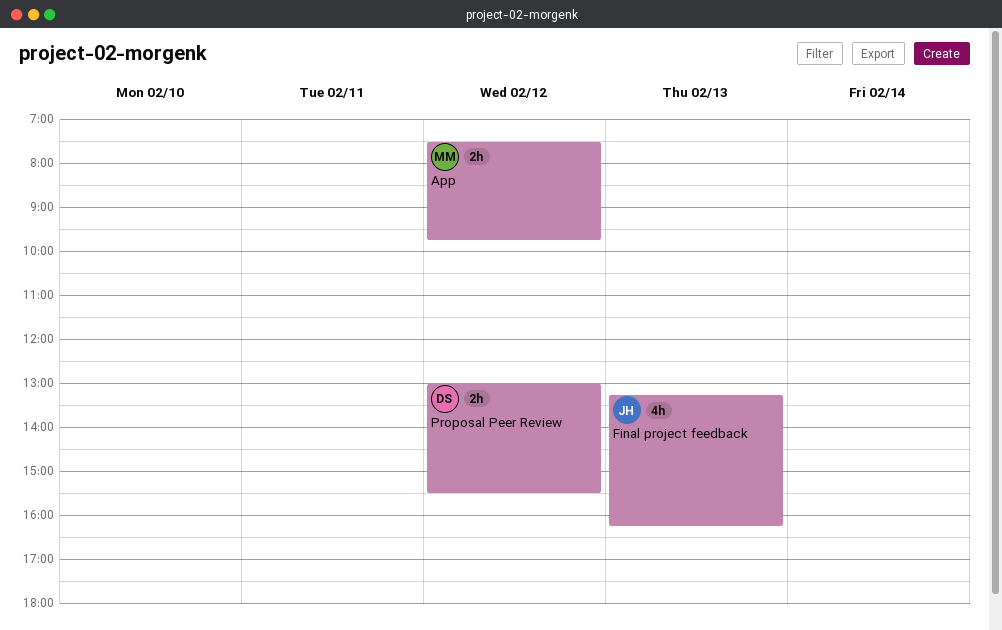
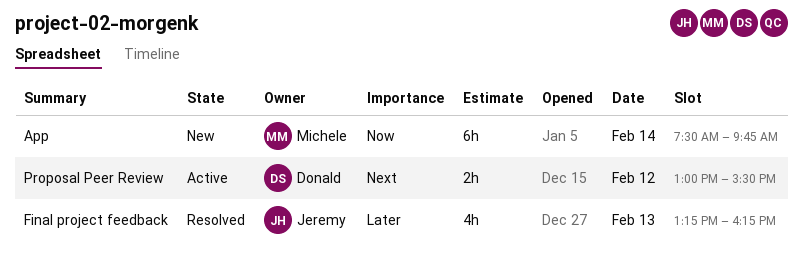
App, estimate: 2h -> 6h
App, day: Feb 12 -> Feb 14

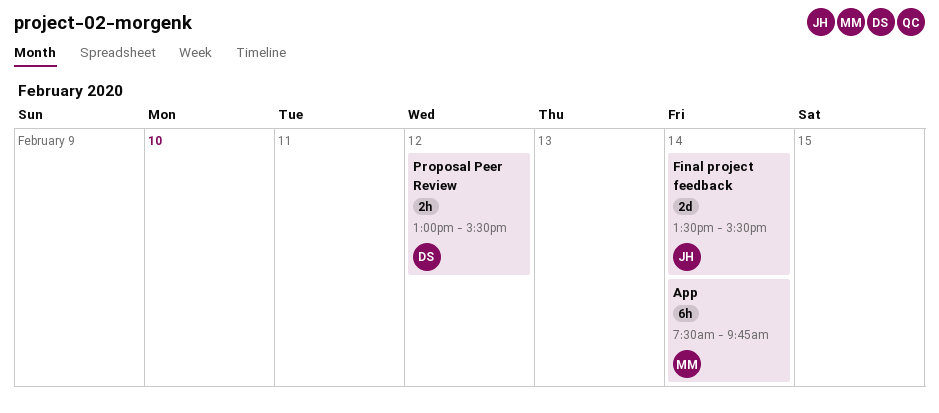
Final project feedback, estimate: 4h -> 2d
Final project feedback, day: Feb 13 -> Feb 14
Final project feedback, begins: 13:15 -> 13:30
Final project feedback, ends: 16:15 -> 15:30

